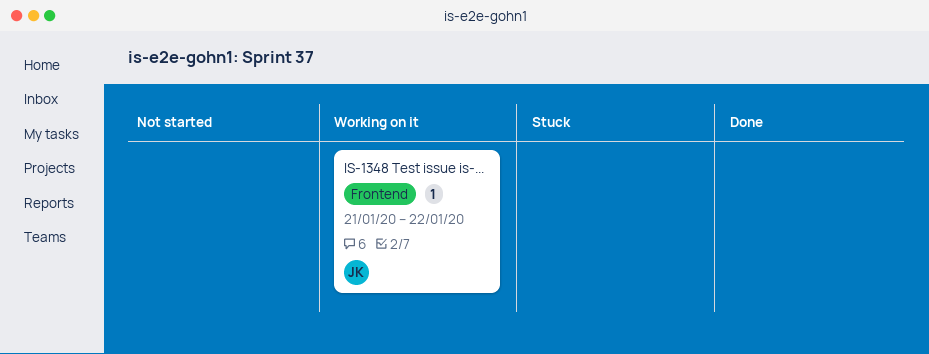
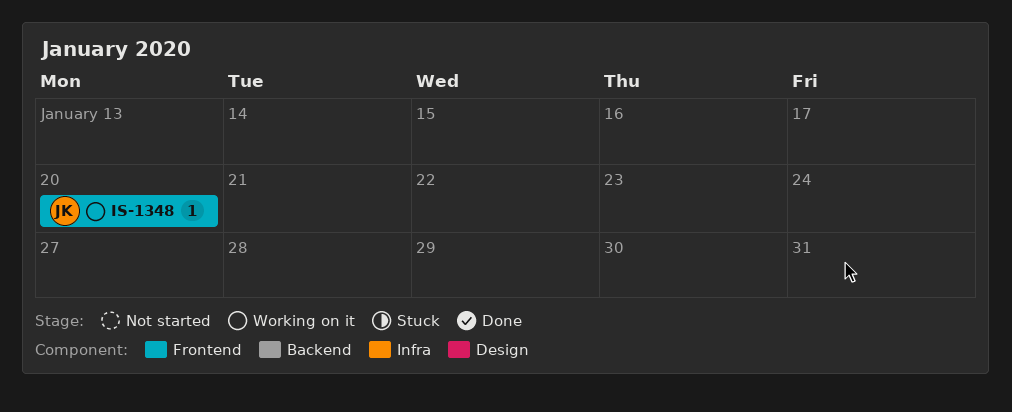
IS-1348, start: Jan 21 -> Jan 20
IS-1348, due: Jan 22 -> Jan 20

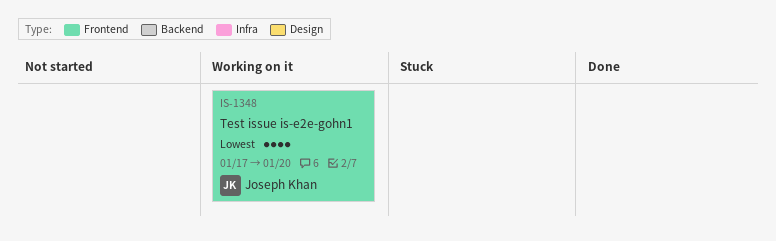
IS-1348, estimate: 1 -> 4
IS-1348, start: Jan 20 -> Jan 17

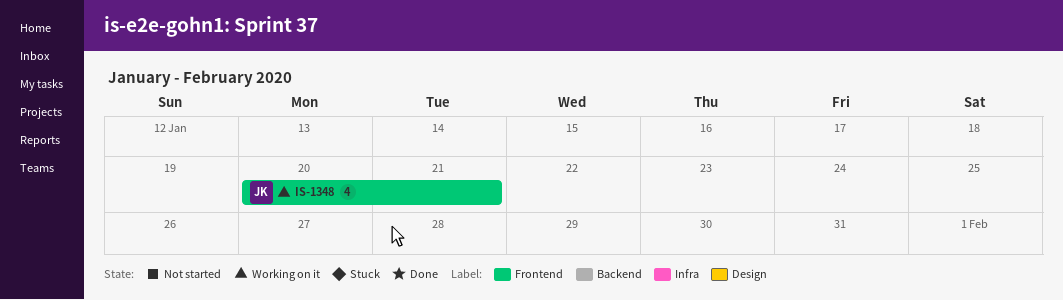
IS-1348, start: Jan 17 -> Jan 20
IS-1348, due: Jan 20 -> Jan 21

